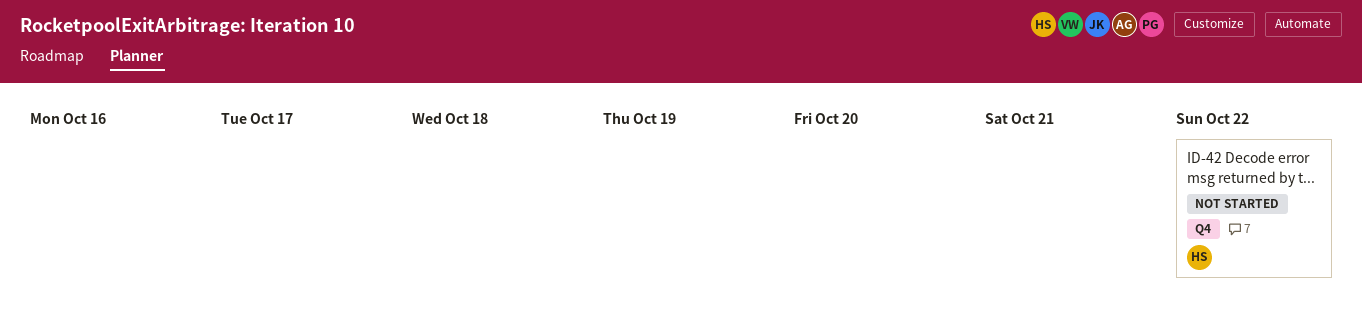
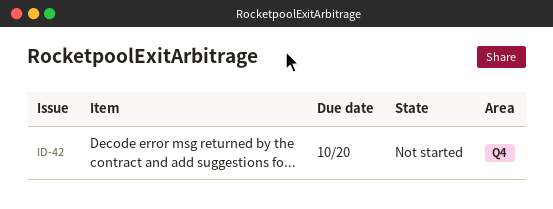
ID-42, due: Oct 22 -> Oct 20

